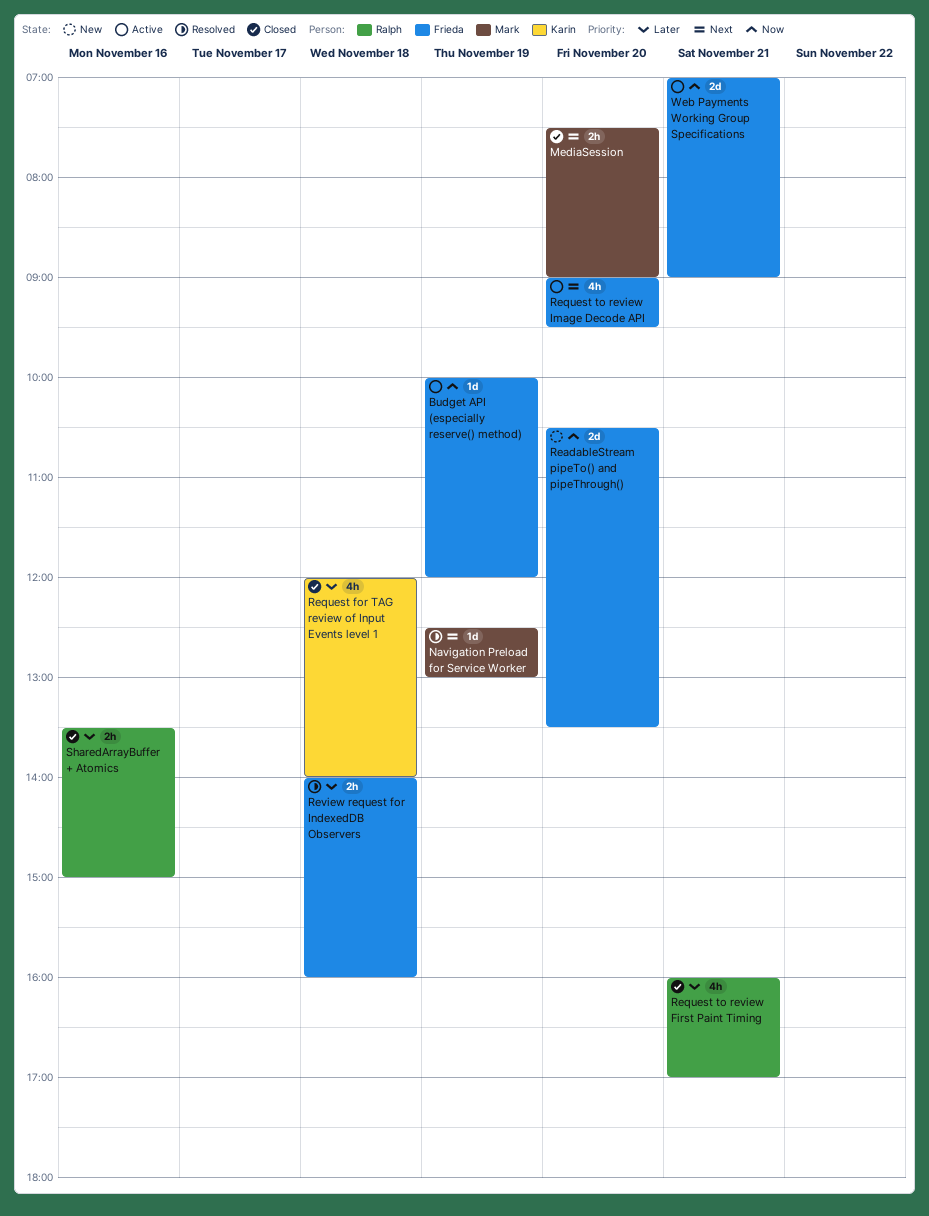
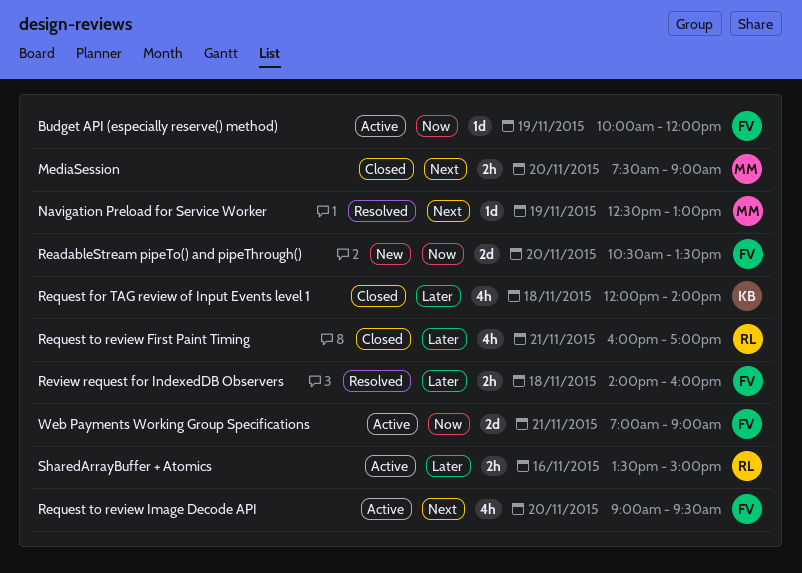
SharedArrayBuffer + Atomics, status: Closed -> Active

